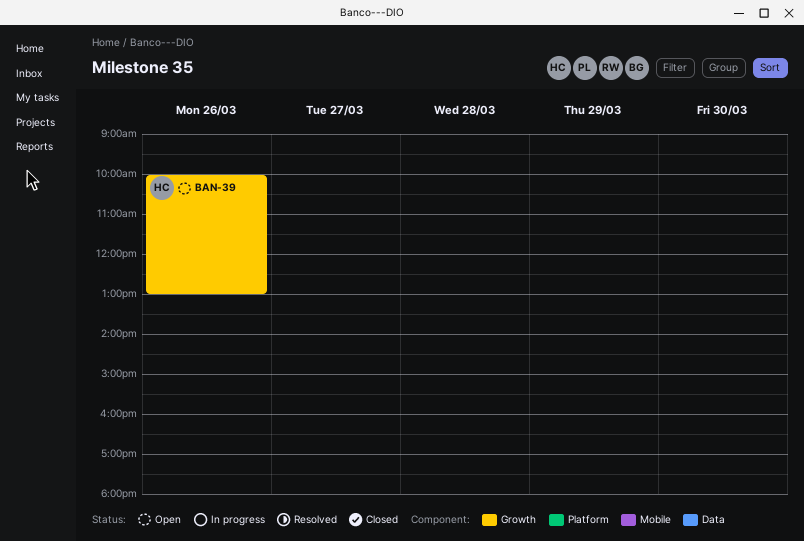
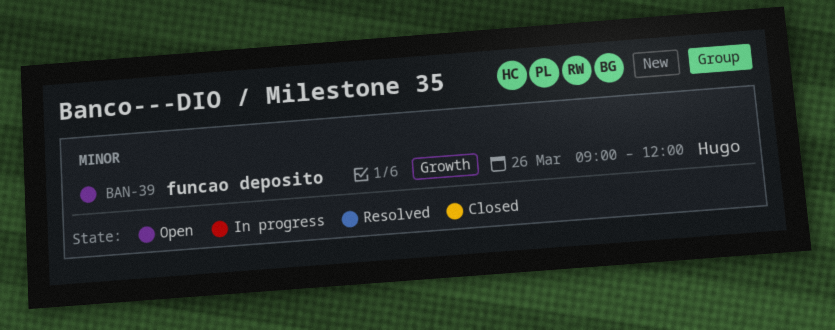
BAN-39, begins: 10:00 -> 09:00
BAN-39, ends: 13:00 -> 12:00

